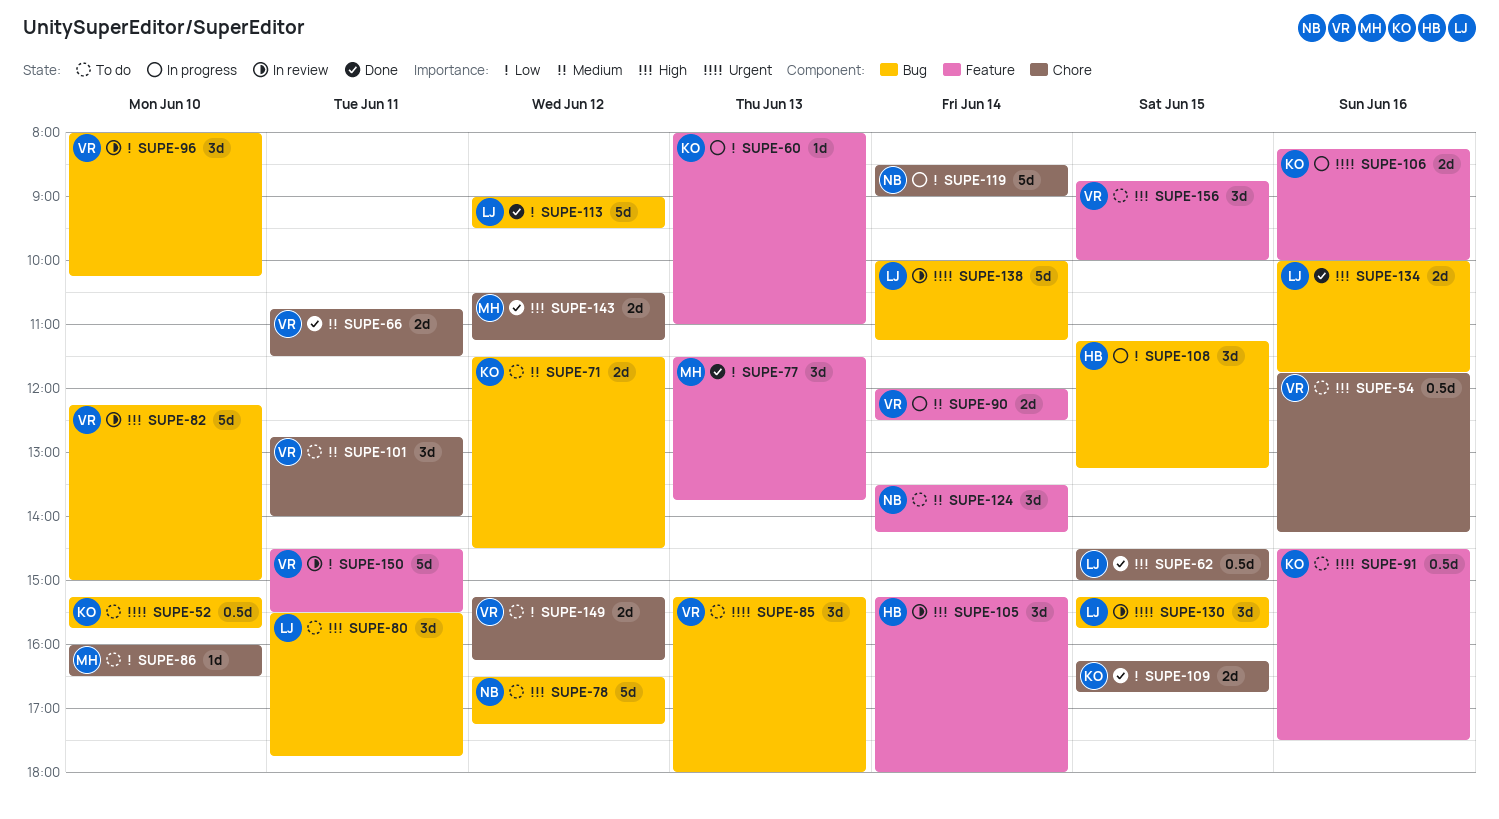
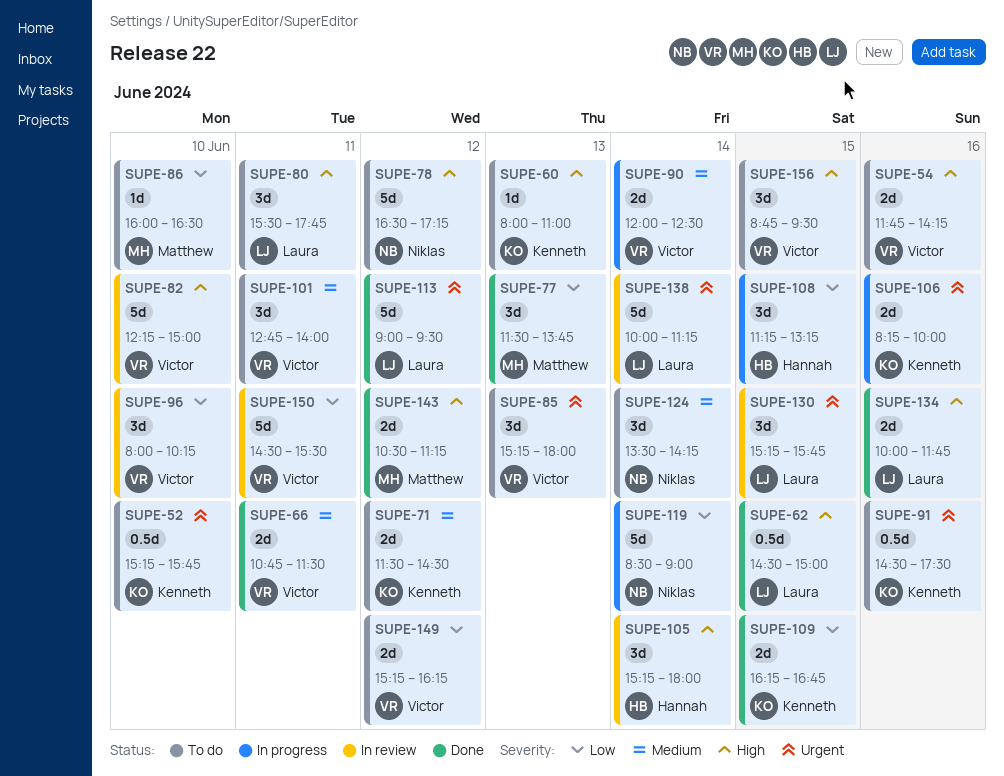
SUPE-54, estimate: 0.5d -> 2d
SUPE-60, status: In progress -> To do
SUPE-60, priority: Low -> High
SUPE-113, priority: Low -> Urgent
SUPE-156, ends: 10:00 -> 09:30

